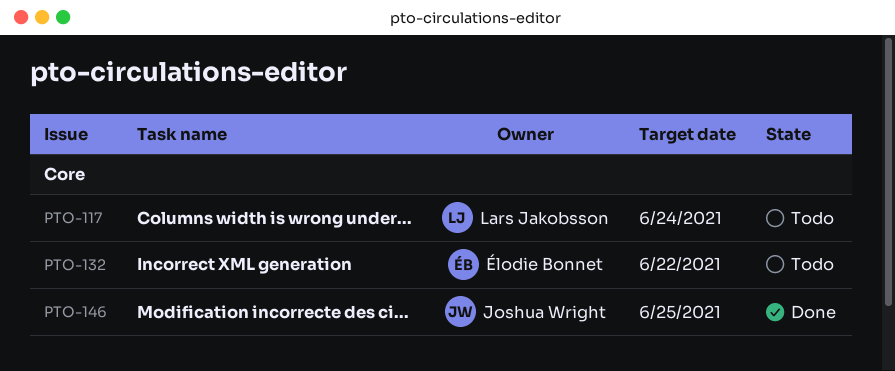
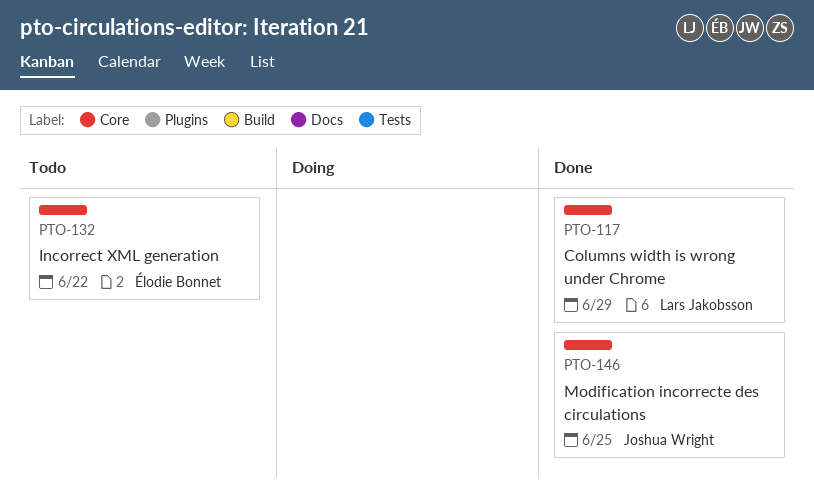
PTO-117, status: Todo -> Done
PTO-117, due: Jun 24 -> Jun 29

